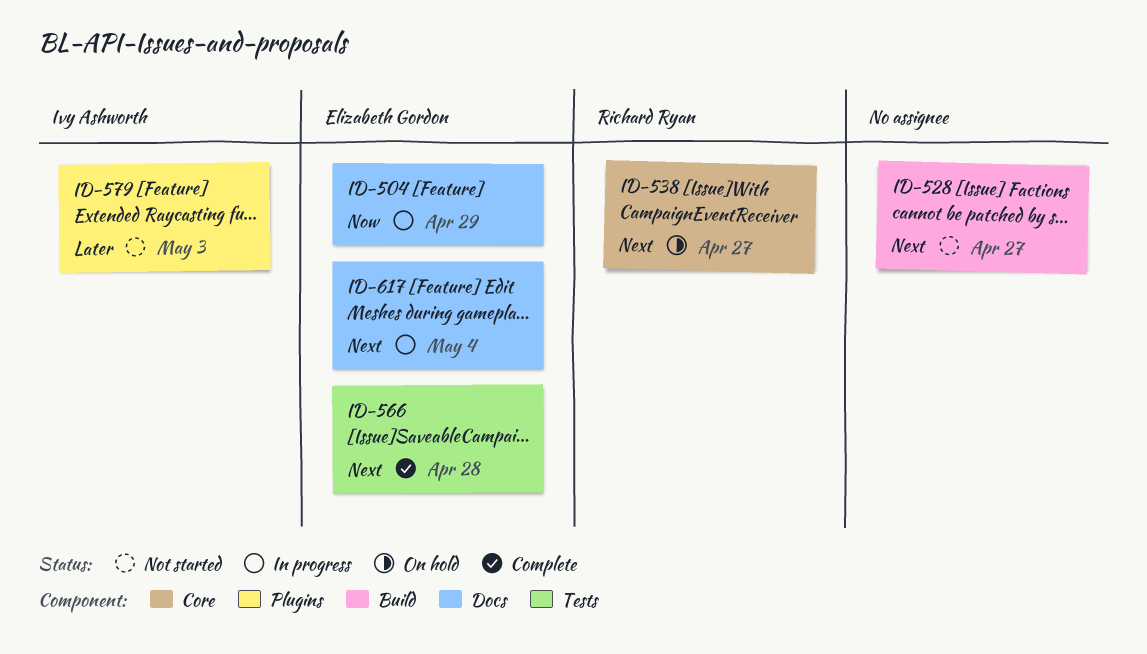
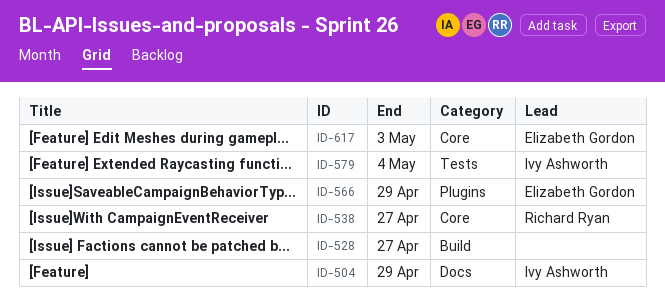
ID-504, owner: Elizabeth Gordon -> Ivy Ashworth
ID-566, label: Tests -> Plugins
ID-566, due: Apr 28 -> Apr 29
ID-579, label: Plugins -> Tests
ID-579, due: May 3 -> May 4
ID-617, label: Docs -> Core
ID-617, due: May 4 -> May 3

